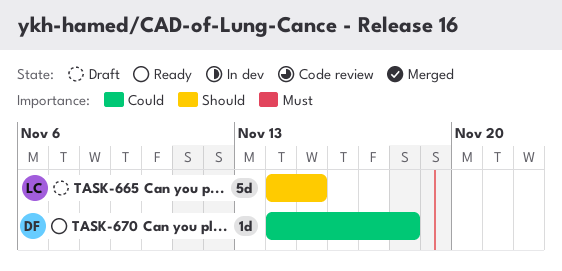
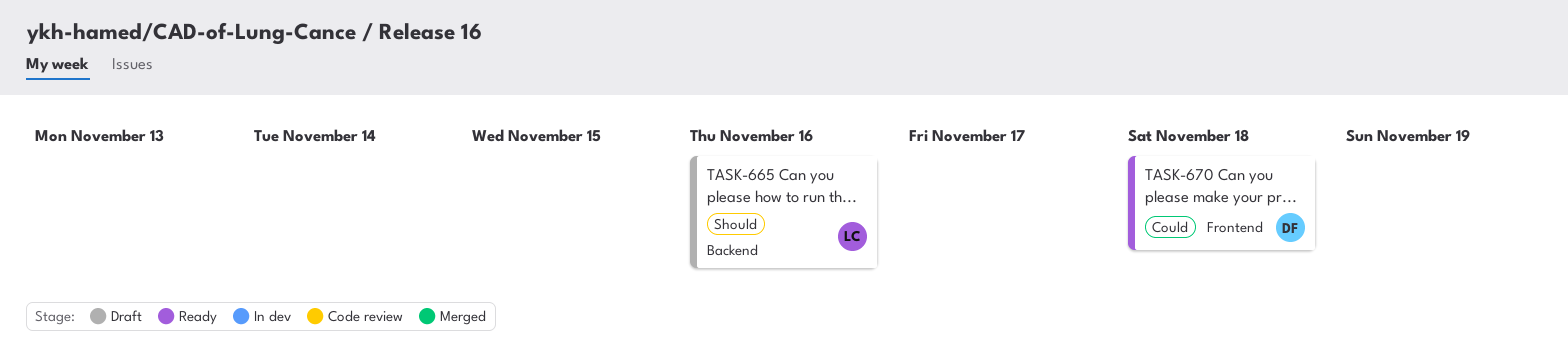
TASK-665, due: Nov 15 -> Nov 16

